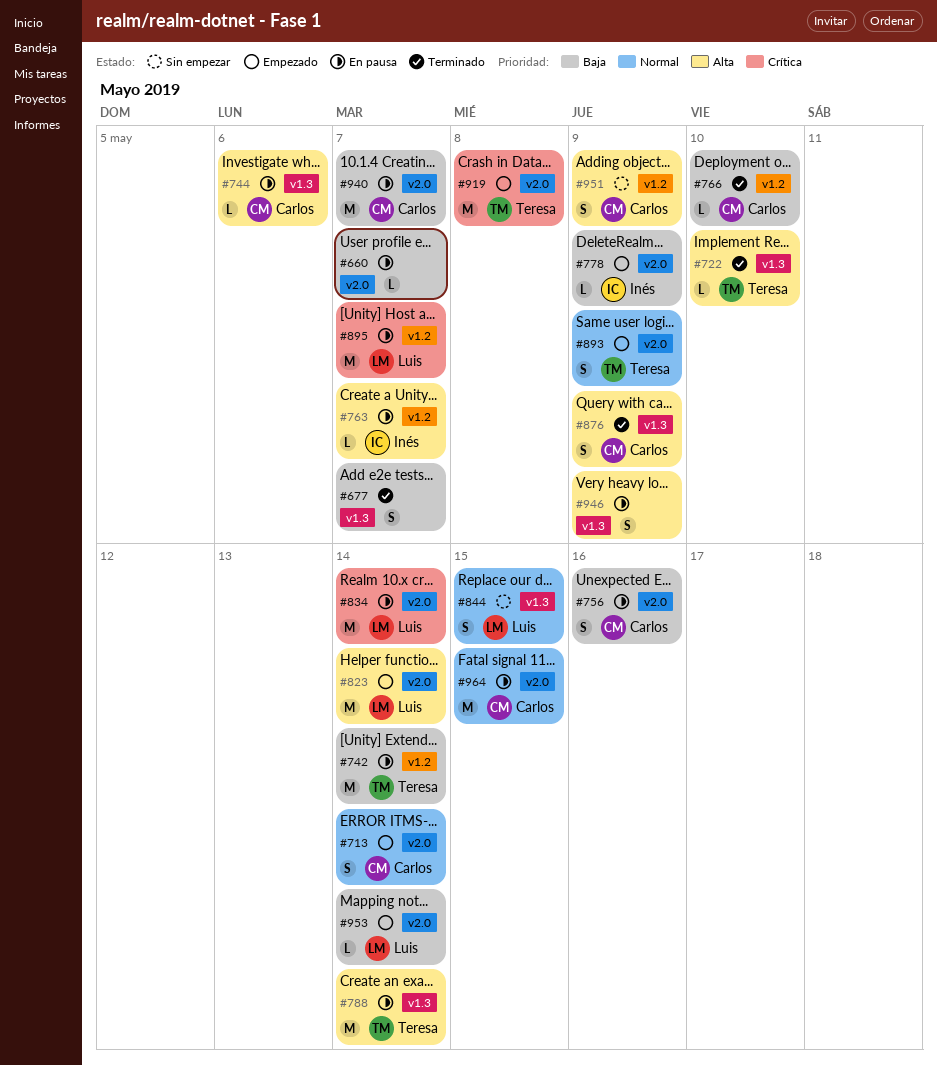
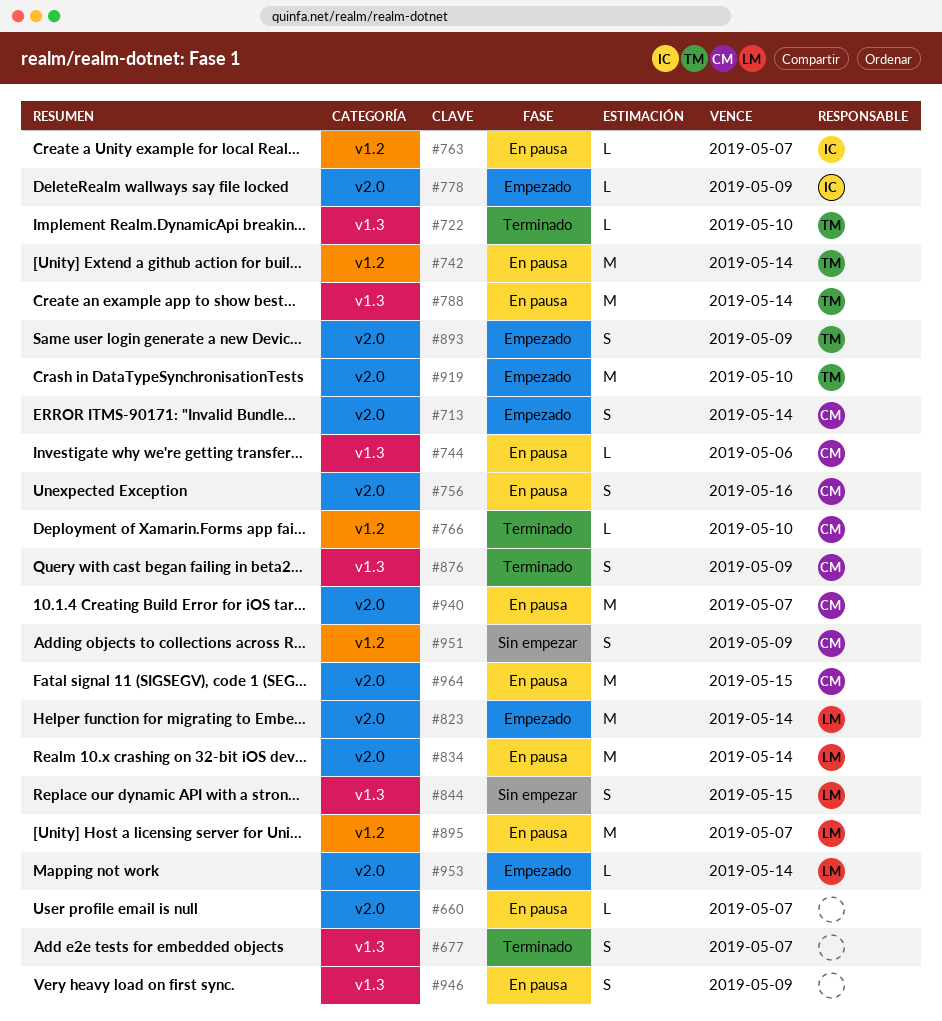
#919, due: May 8 -> May 10

